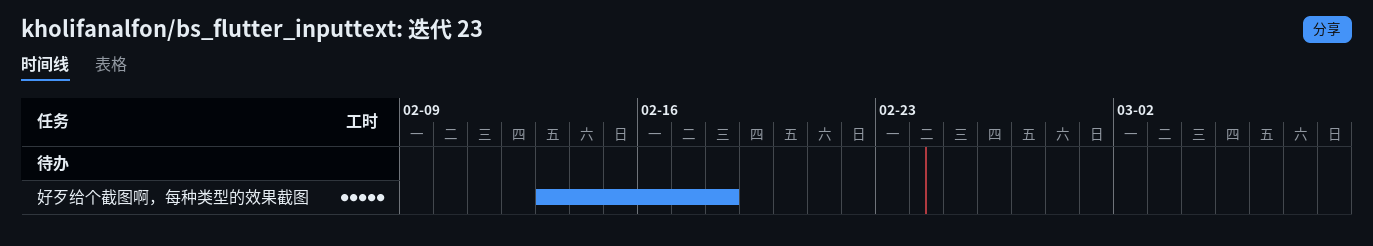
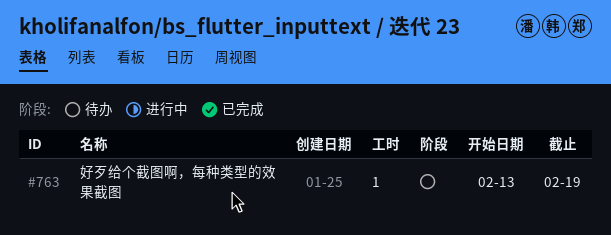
好歹给个截图啊，每种类型的效果截图, estimate: 5 -> 1
好歹给个截图啊，每种类型的效果截图, due: Feb 18 -> Feb 19

